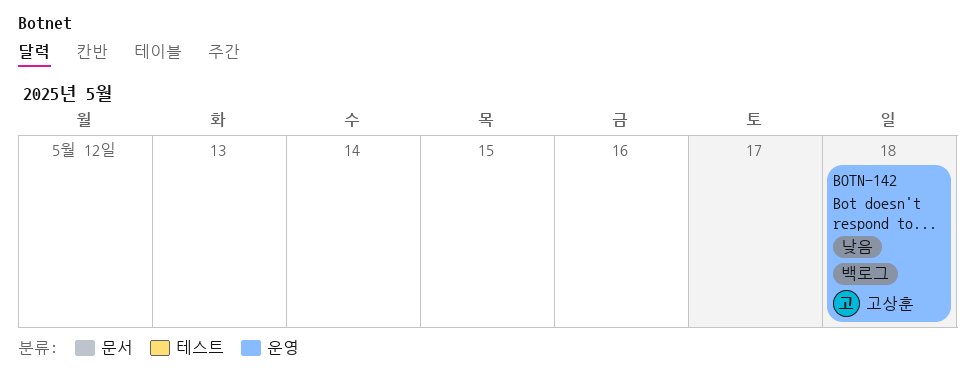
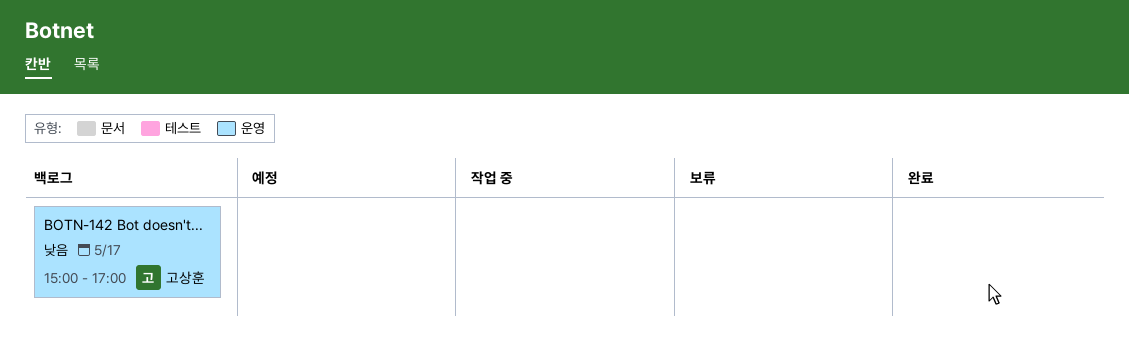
BOTN-142, day: May 18 -> May 17

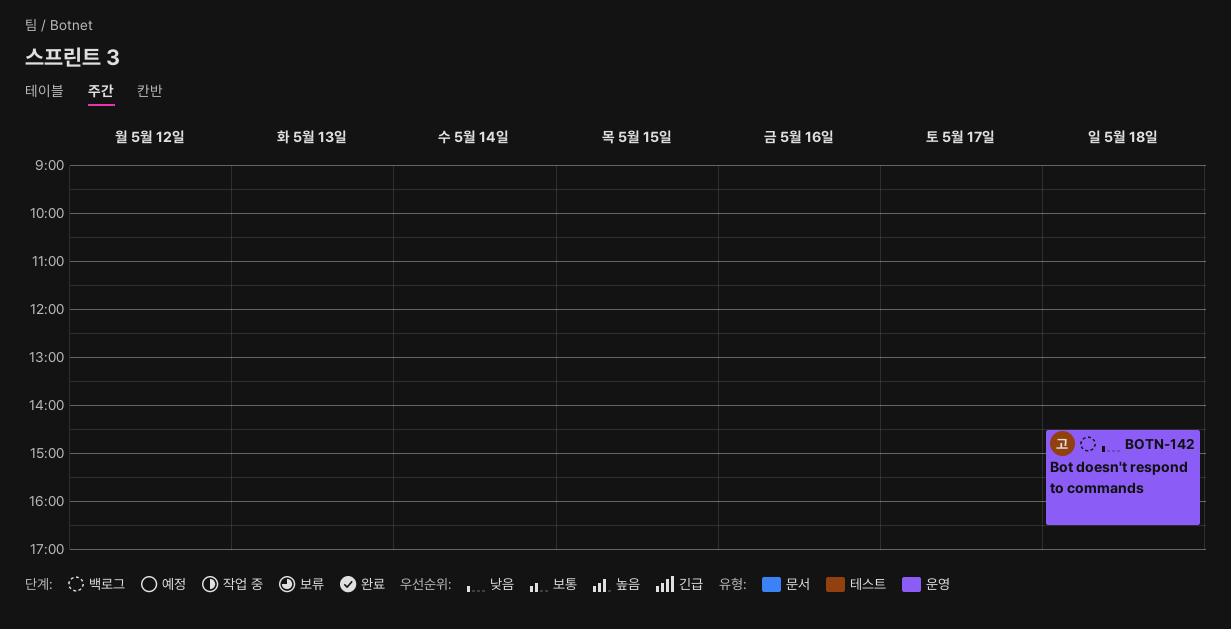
BOTN-142, day: May 17 -> May 18
BOTN-142, begins: 15:00 -> 14:30
BOTN-142, ends: 17:00 -> 16:30

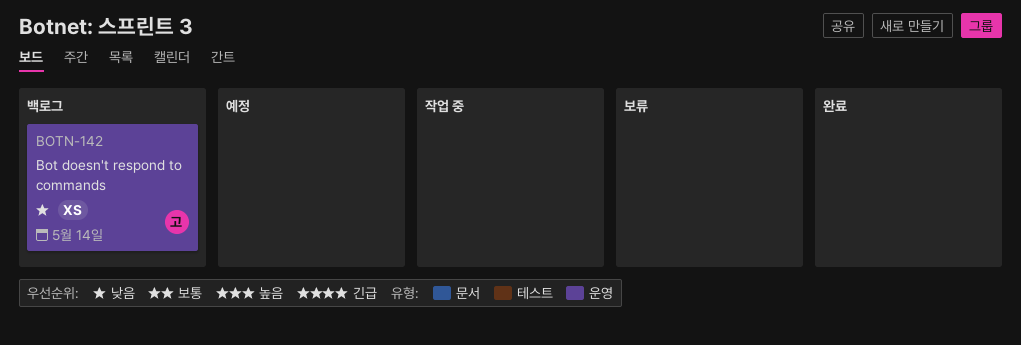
BOTN-142, day: May 18 -> May 14

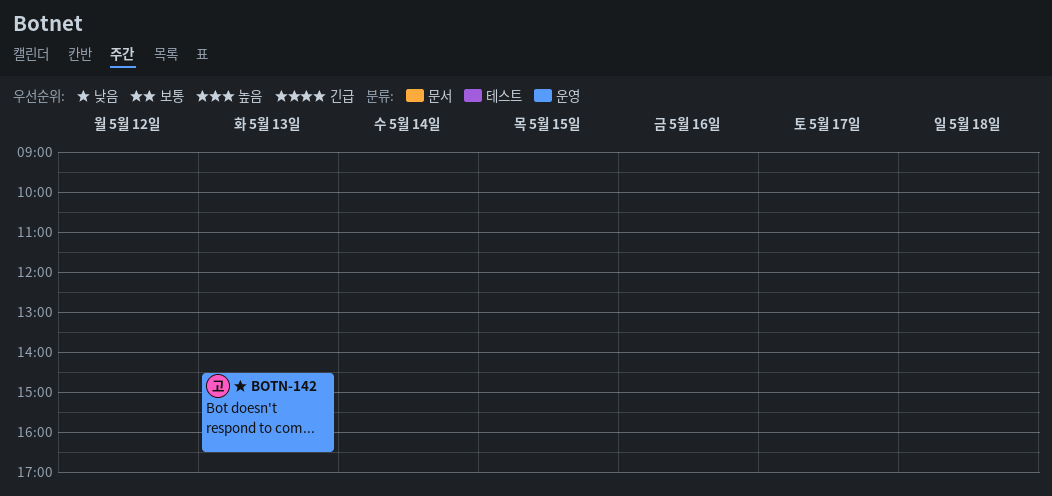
BOTN-142, day: May 14 -> May 13

